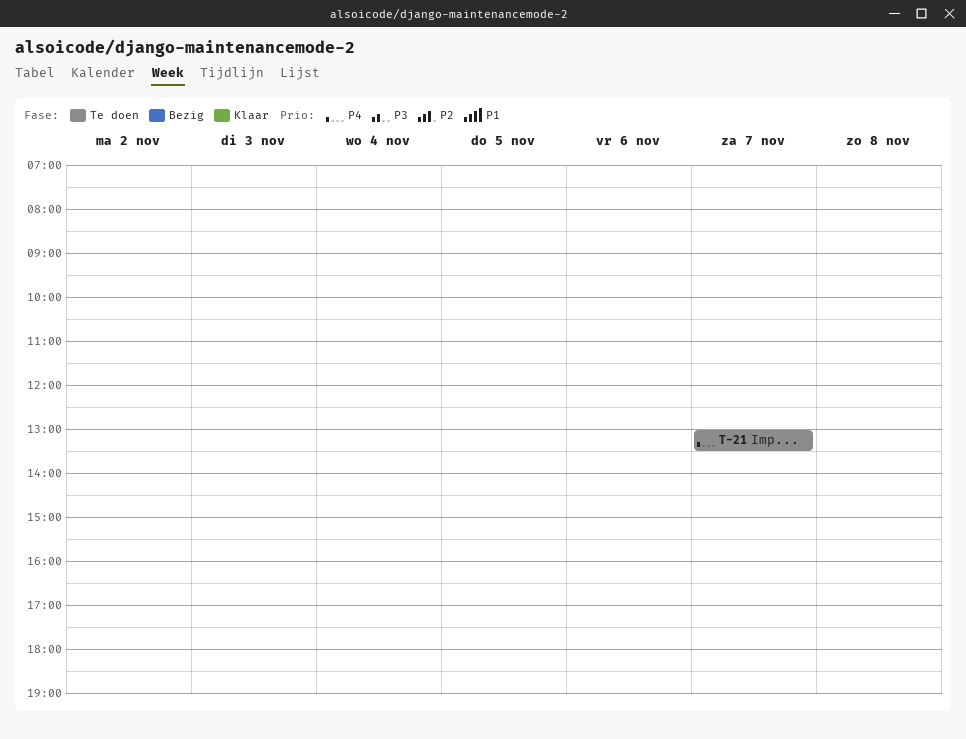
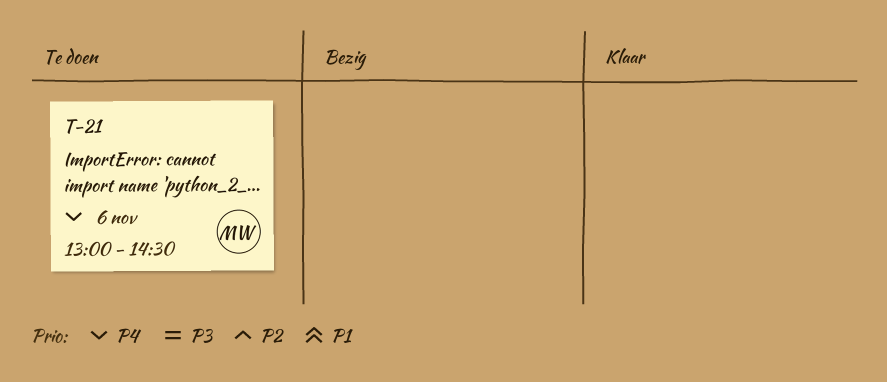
T-21, day: Nov 7 -> Nov 6
T-21, ends: 13:30 -> 14:30

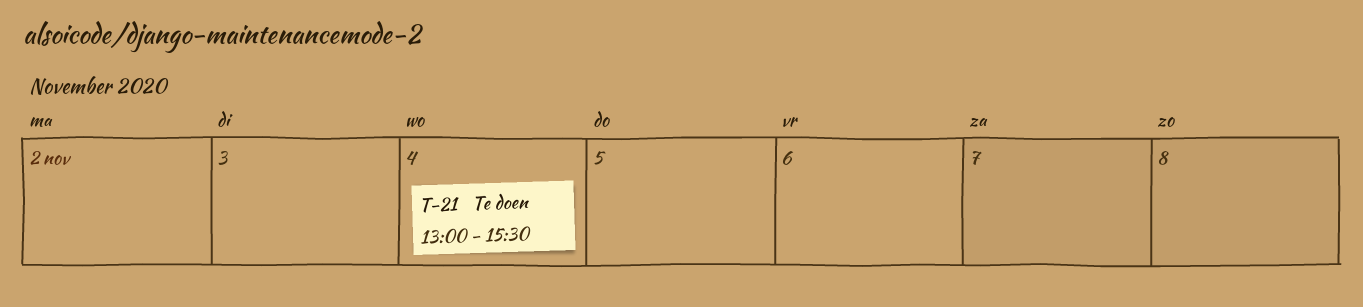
T-21, day: Nov 6 -> Nov 4
T-21, ends: 14:30 -> 15:30

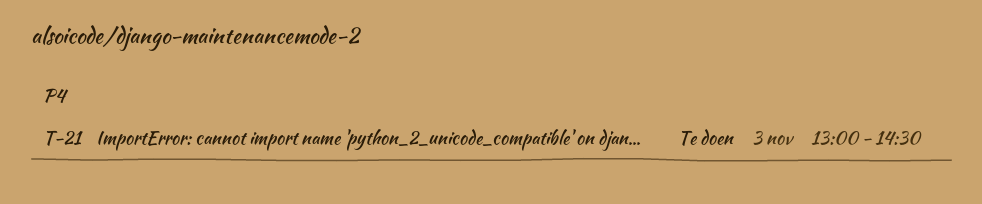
T-21, day: Nov 4 -> Nov 3
T-21, ends: 15:30 -> 14:30

